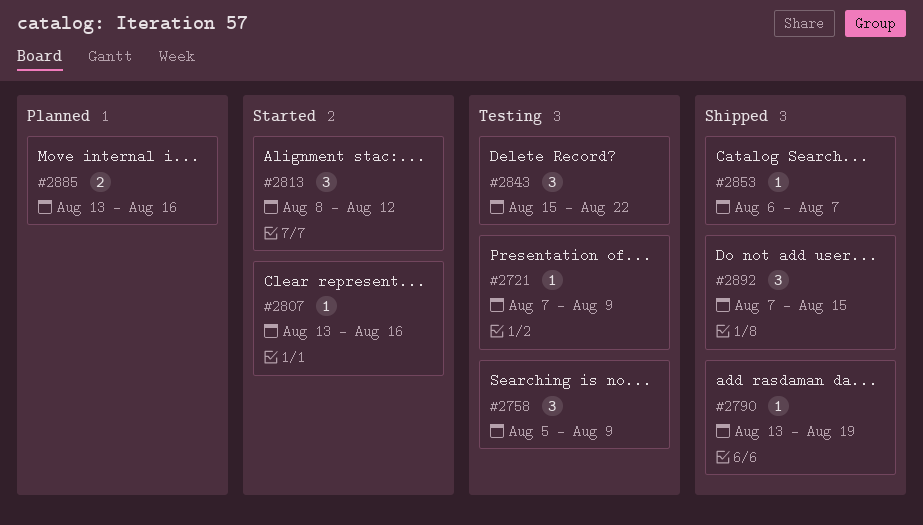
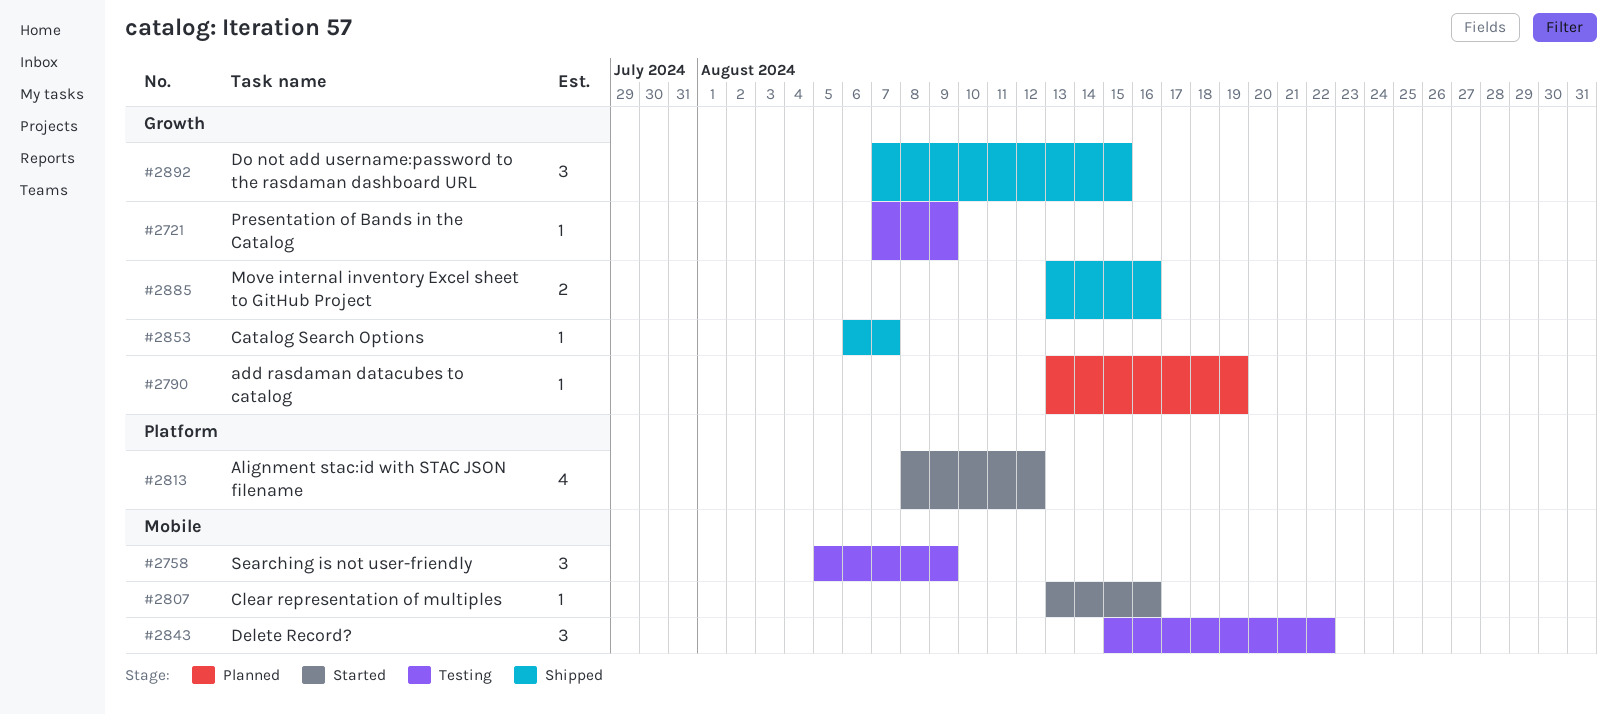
#2790, status: Shipped -> Planned
#2813, estimate: 3 -> 4
#2885, status: Planned -> Shipped

